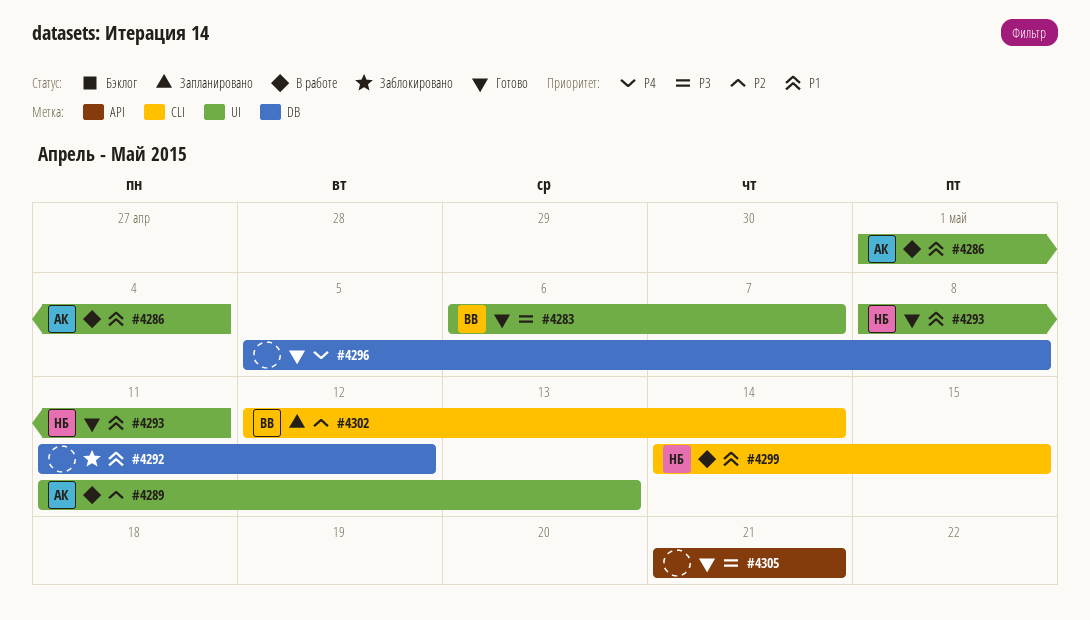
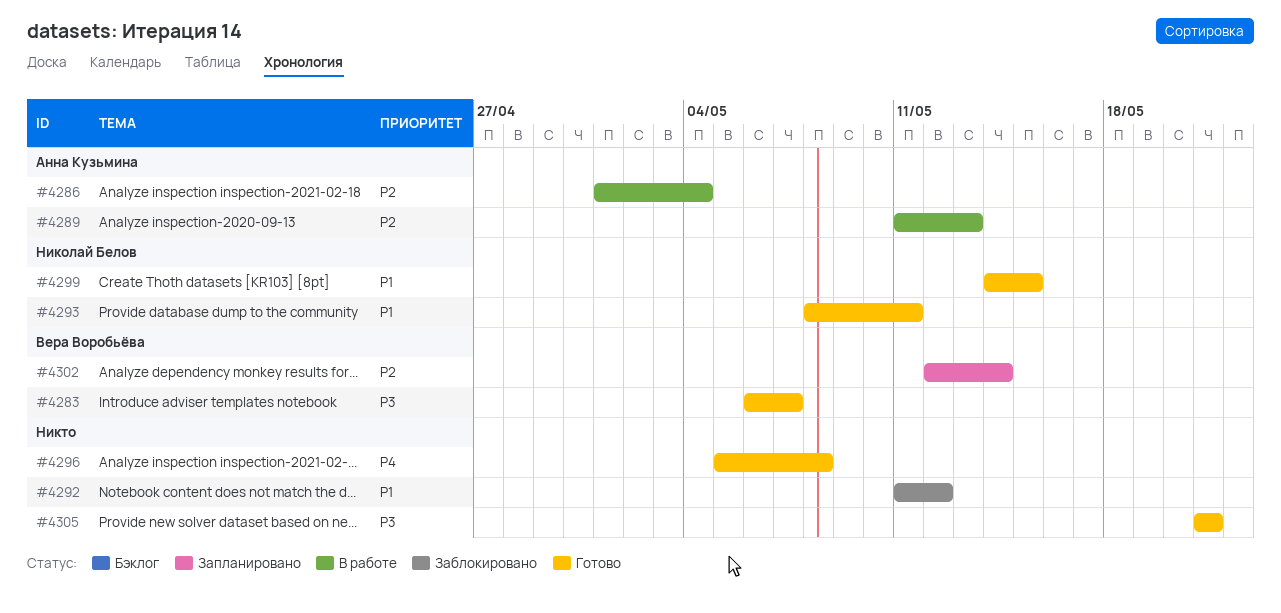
#4286, priority: P1 -> P2
#4299, status: В работе -> Готово

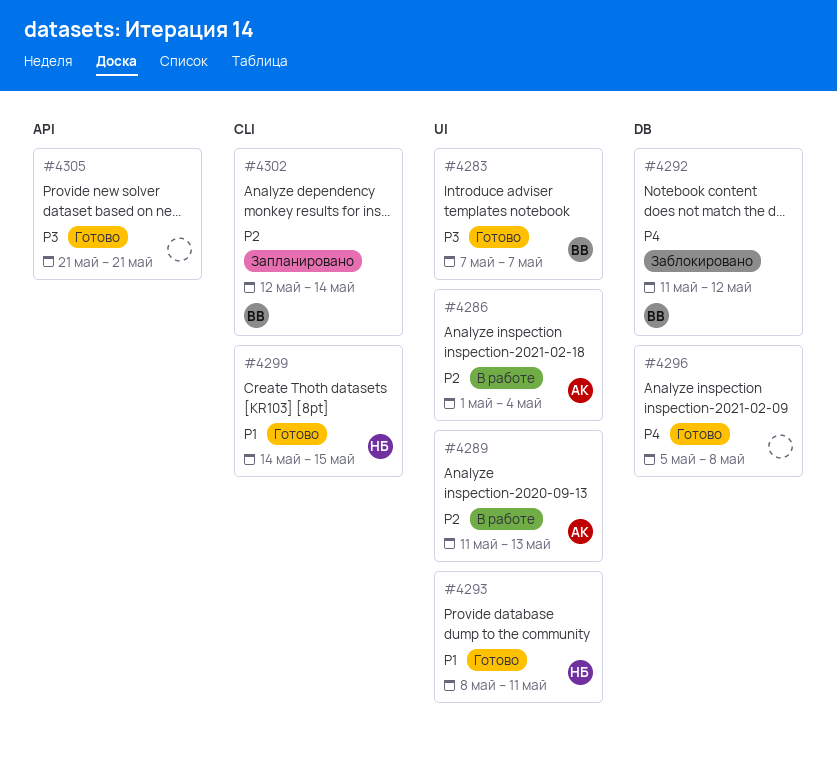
#4283, start: May 6 -> May 7
#4292, owner: none -> Вера Воробьёва
#4292, priority: P1 -> P4

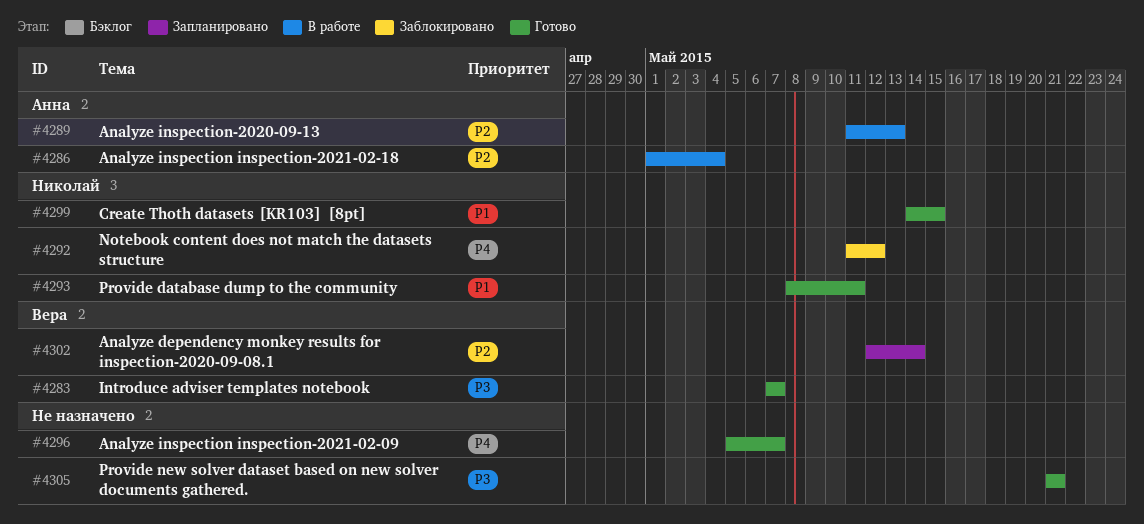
#4292, owner: Вера -> Николай
#4296, due: May 8 -> May 7

